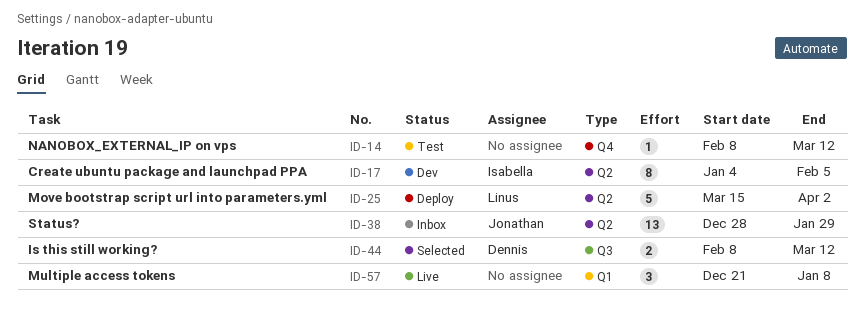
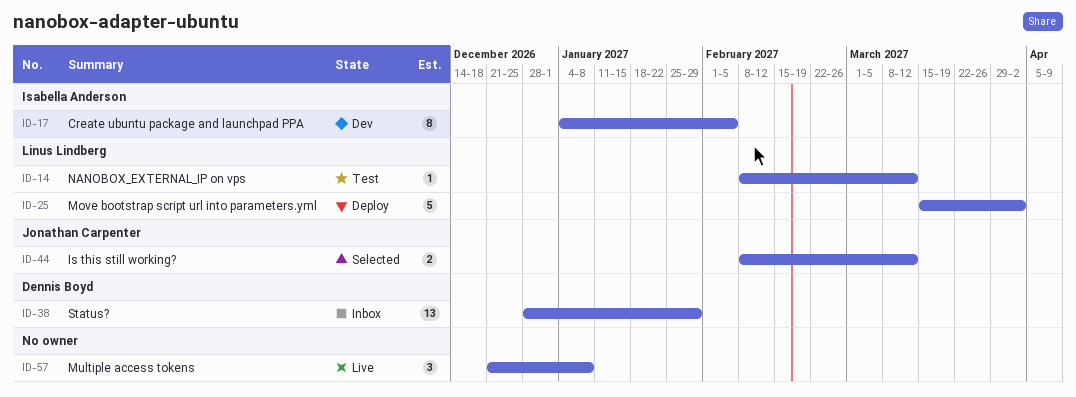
ID-14, owner: none -> Linus Lindberg
ID-38, owner: Jonathan Carpenter -> Dennis Boyd
ID-44, owner: Dennis Boyd -> Jonathan Carpenter

